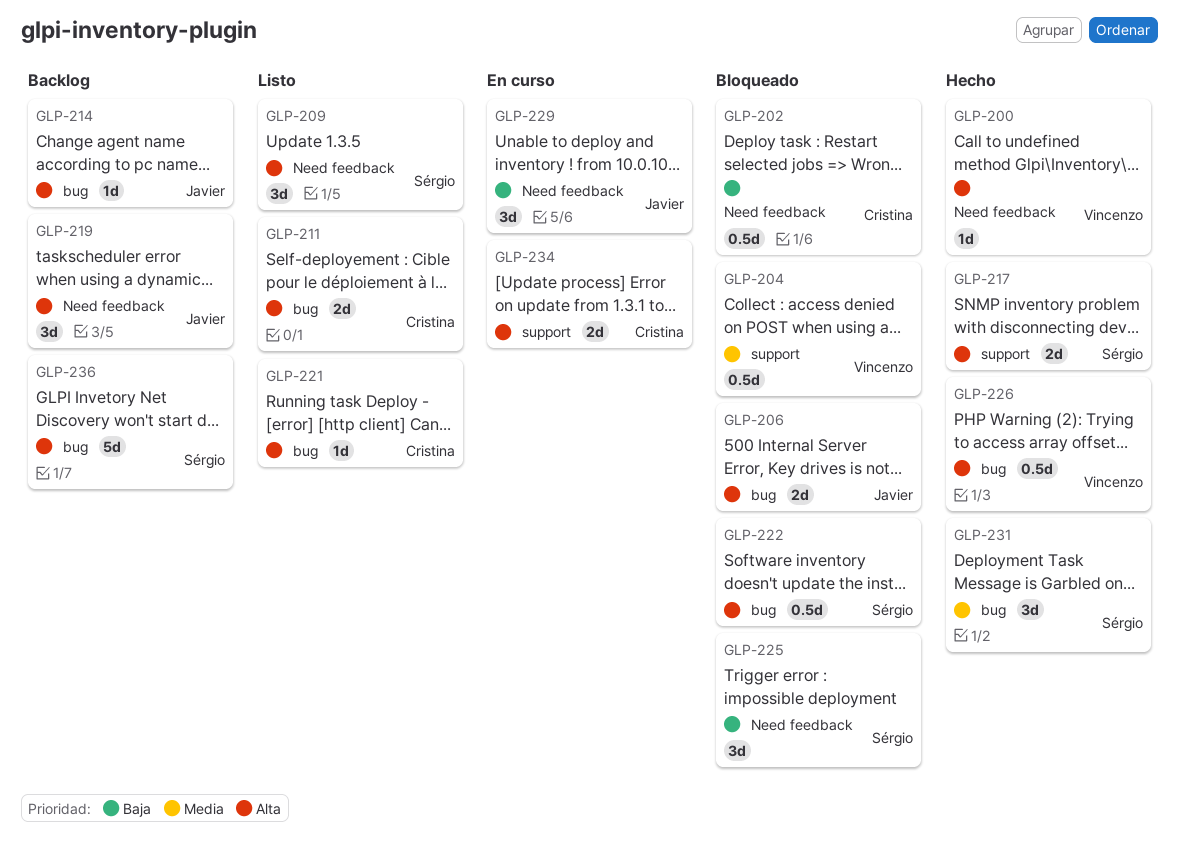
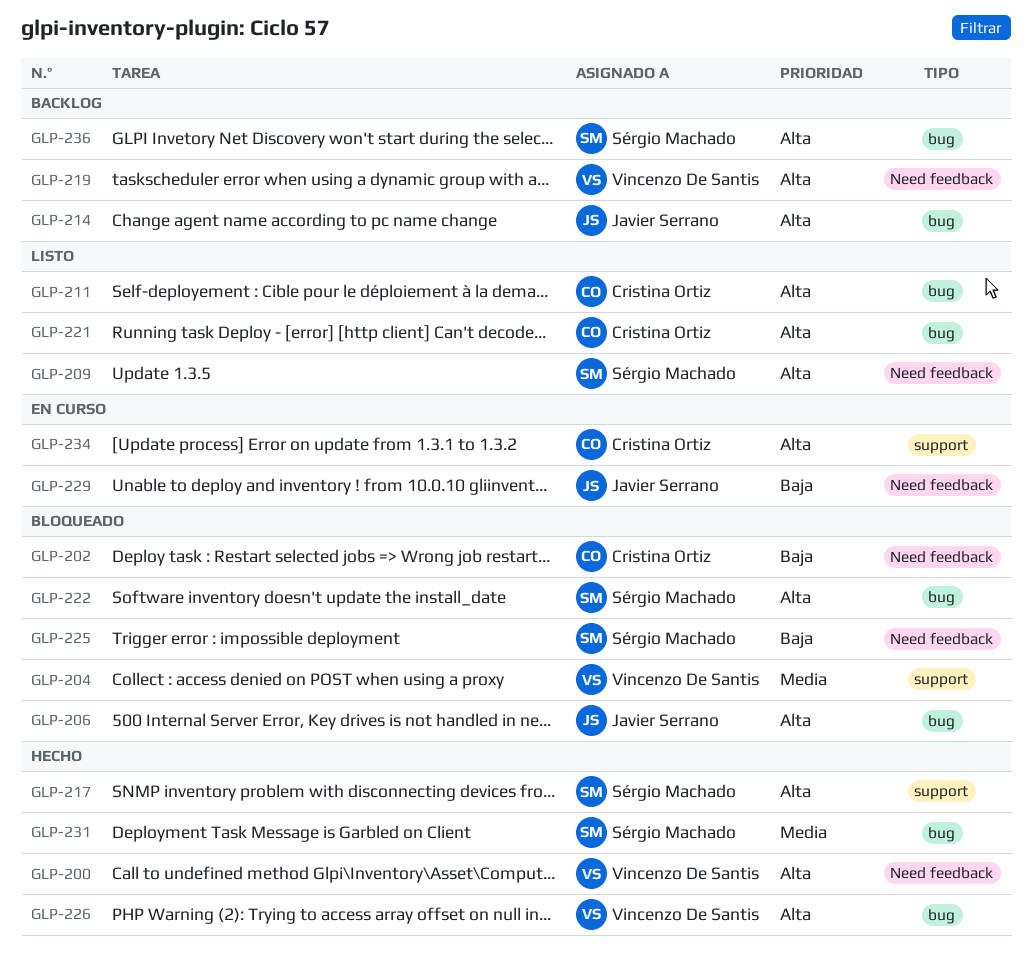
GLP-219, owner: Javier Serrano -> Vincenzo De Santis

